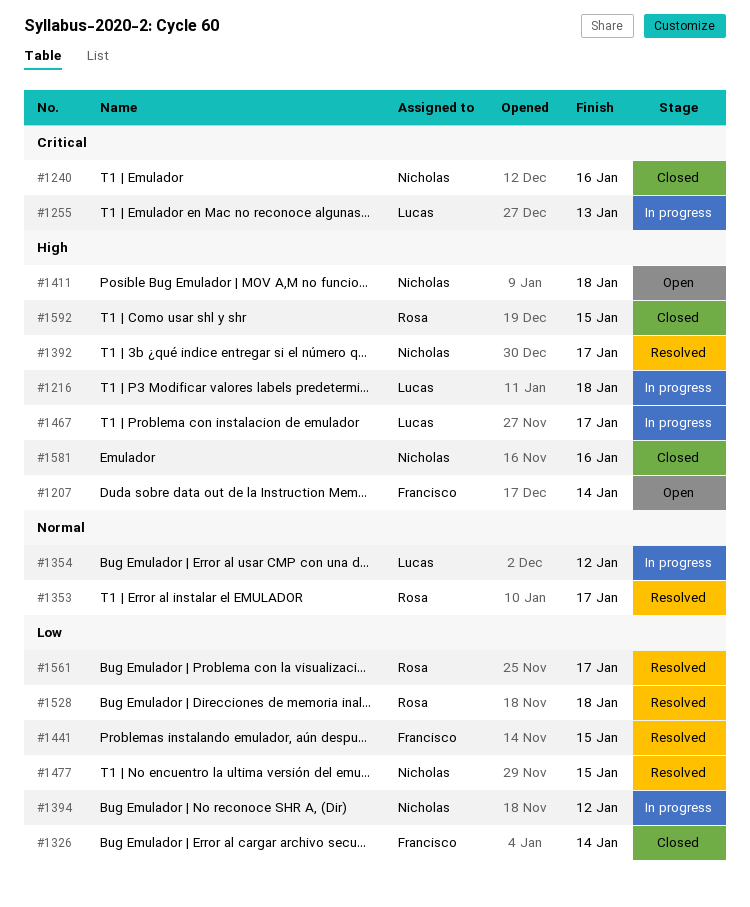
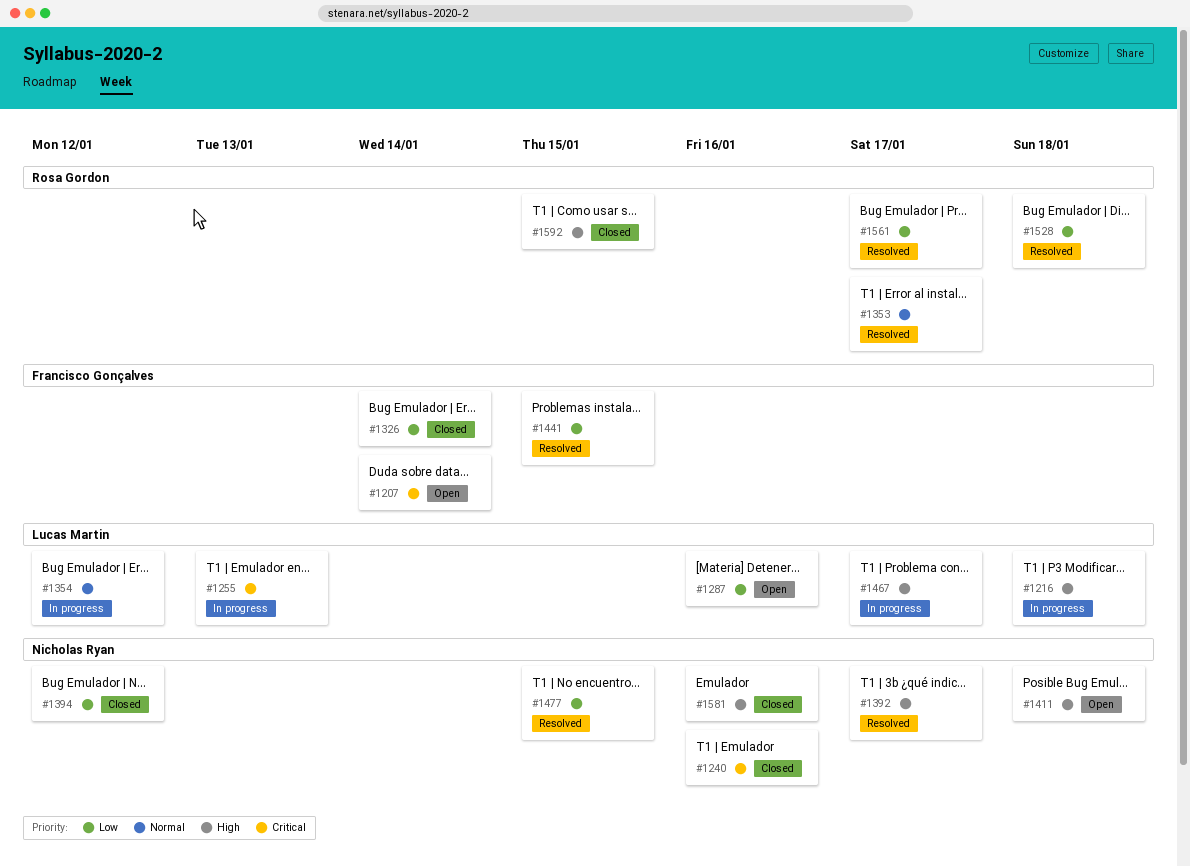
#1207, priority: High -> Critical
#1287: none -> present
#1394, status: In progress -> Closed

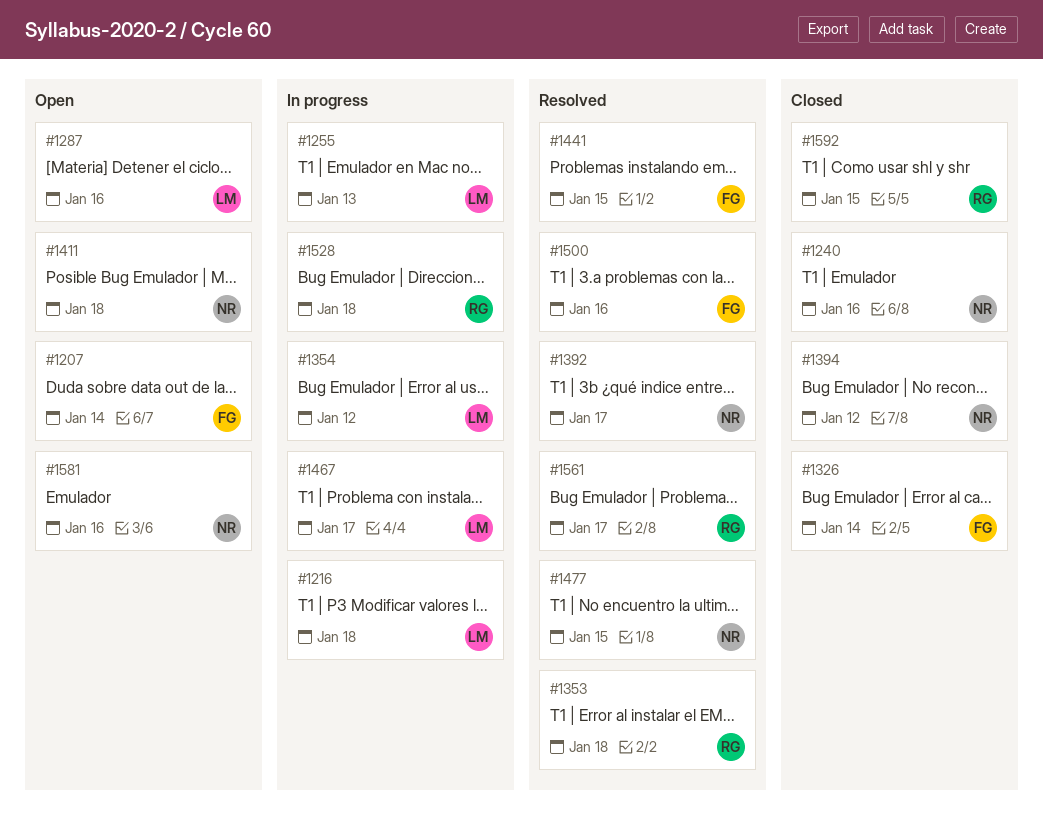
#1353, due: Jan 17 -> Jan 18
#1500: none -> present
#1528, status: Resolved -> In progress
#1581, status: Closed -> Open

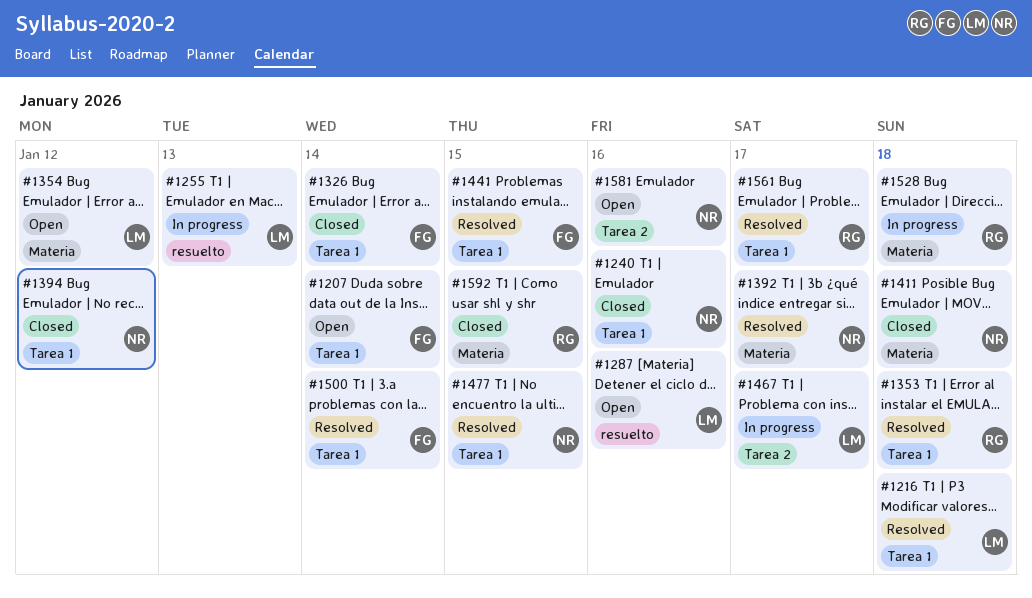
#1216, status: In progress -> Resolved
#1354, status: In progress -> Open
#1411, status: Open -> Closed
#1500, due: Jan 16 -> Jan 14

